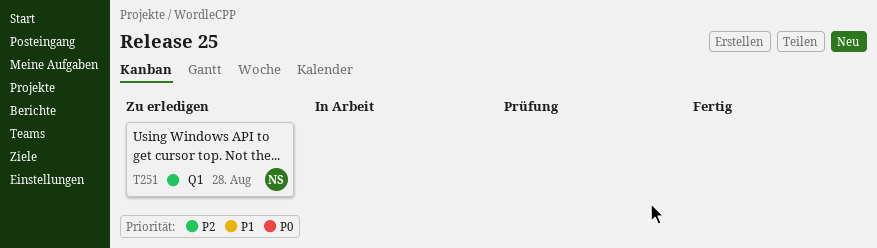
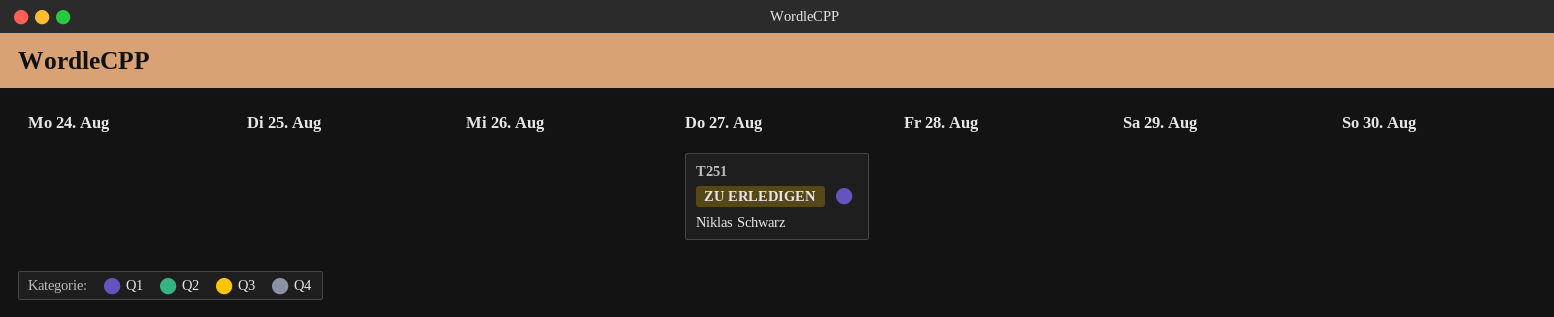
T251, due: Aug 28 -> Aug 27

